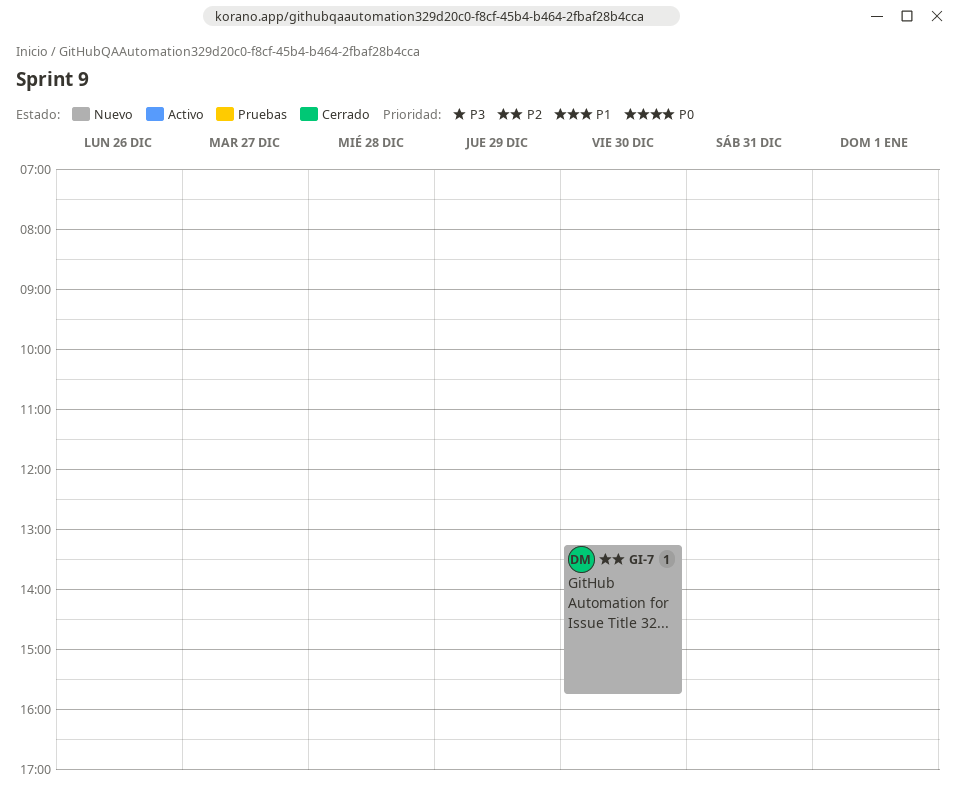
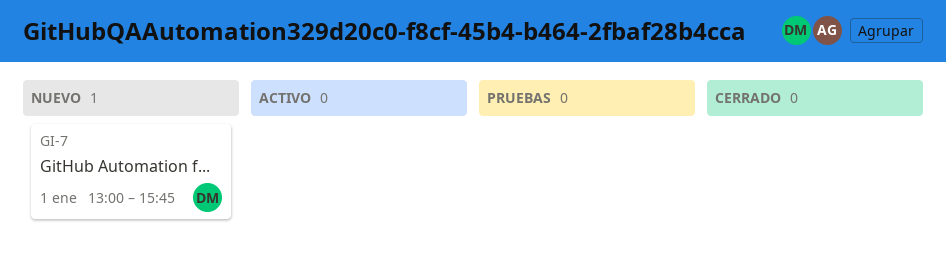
GI-7, day: Dec 30 -> Jan 1
GI-7, begins: 13:15 -> 13:00

